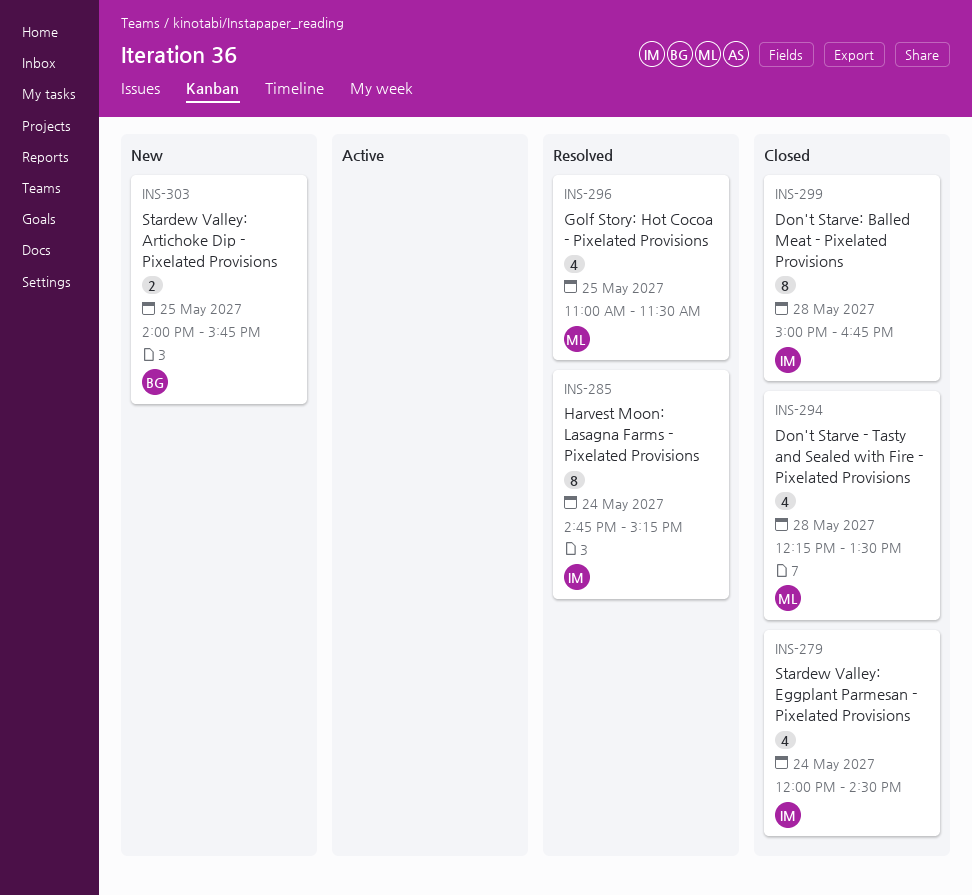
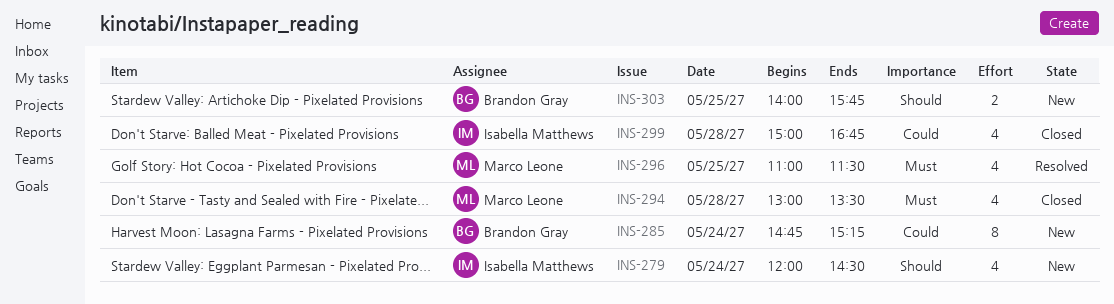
INS-279, status: Closed -> New
INS-285, status: Resolved -> New
INS-285, owner: Isabella Matthews -> Brandon Gray
INS-294, begins: 12:15 -> 13:00
INS-299, estimate: 8 -> 4

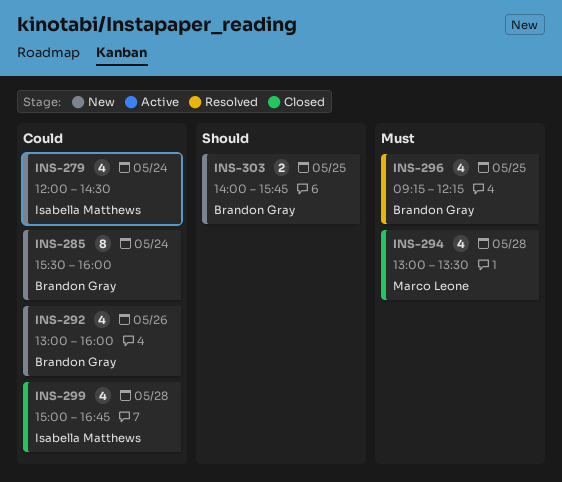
INS-279, priority: Should -> Could
INS-285, begins: 14:45 -> 15:30
INS-285, ends: 15:15 -> 16:00
INS-292: none -> present
INS-296, owner: Marco Leone -> Brandon Gray
INS-296, begins: 11:00 -> 09:15
INS-296, ends: 11:30 -> 12:15

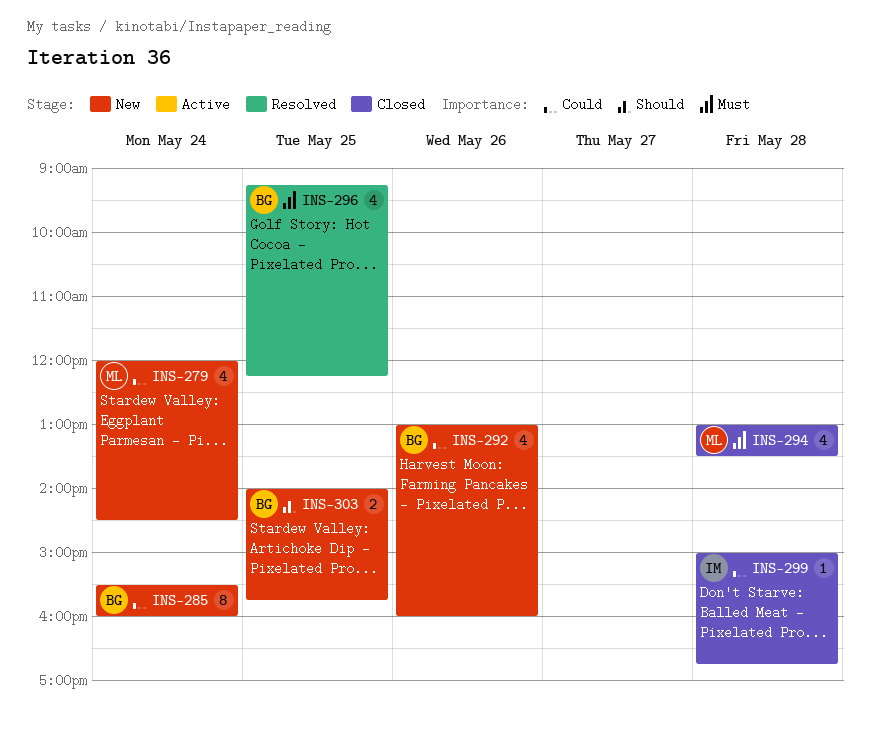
INS-279, owner: Isabella Matthews -> Marco Leone
INS-299, estimate: 4 -> 1

